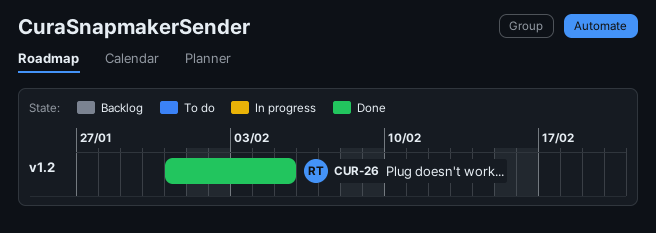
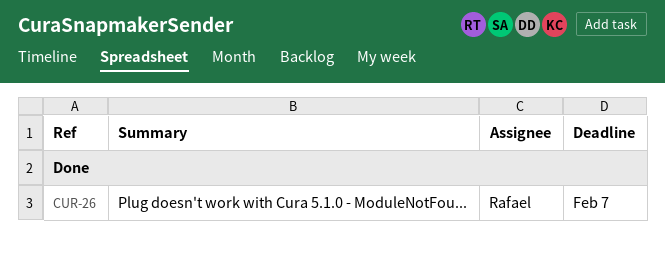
CUR-26, due: Feb 5 -> Feb 7

